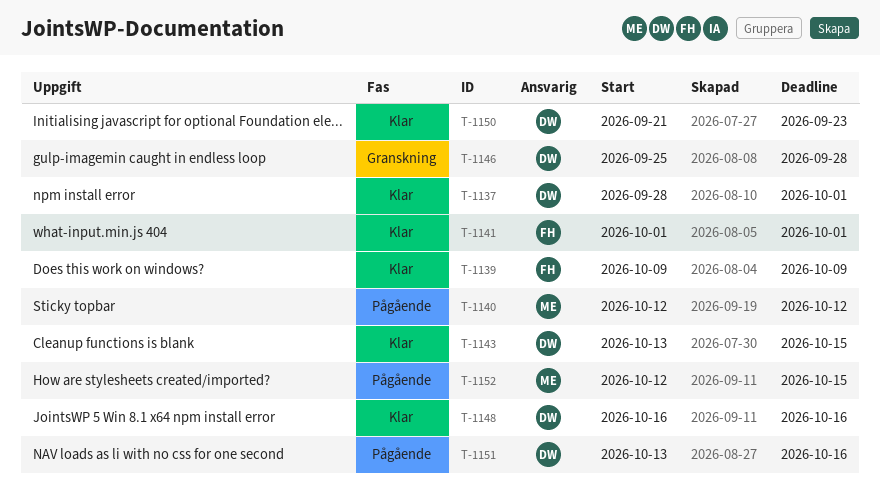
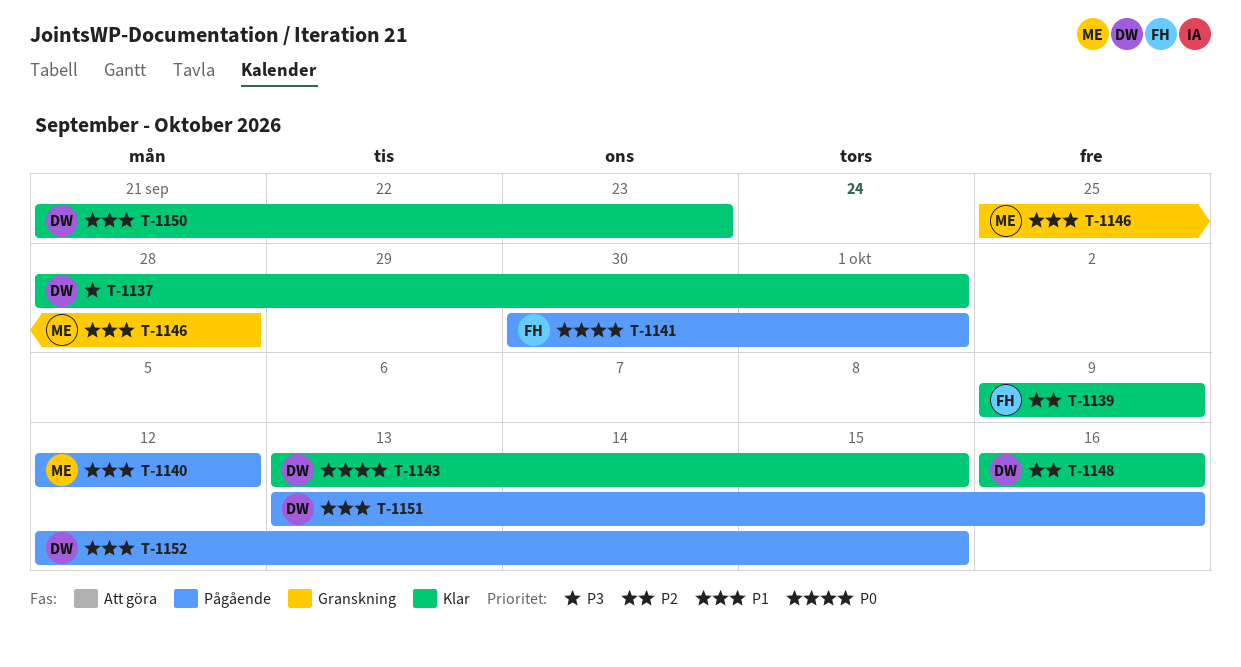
T-1141, status: Klar -> Pågående
T-1141, start: Oct 1 -> Sep 30
T-1146, owner: DW -> ME
T-1152, owner: ME -> DW

